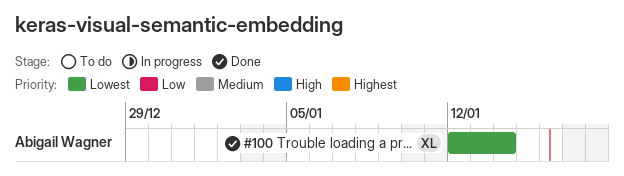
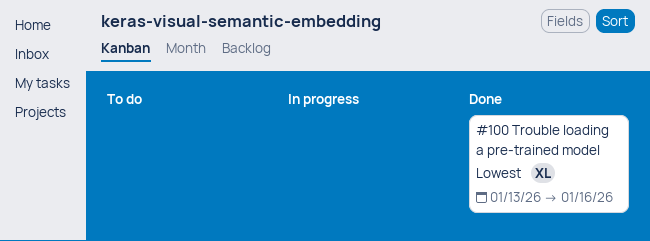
#100, start: Jan 12 -> Jan 13
#100, due: Jan 14 -> Jan 16

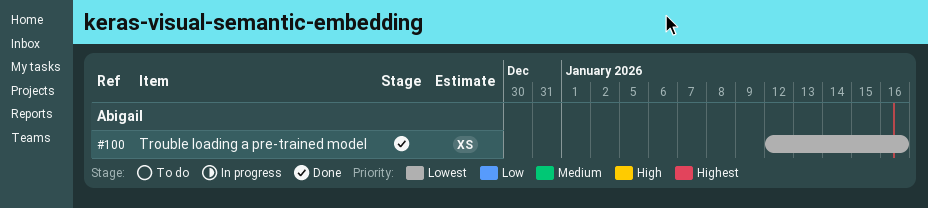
#100, estimate: XL -> XS
#100, start: Jan 13 -> Jan 12

